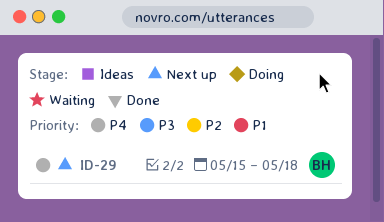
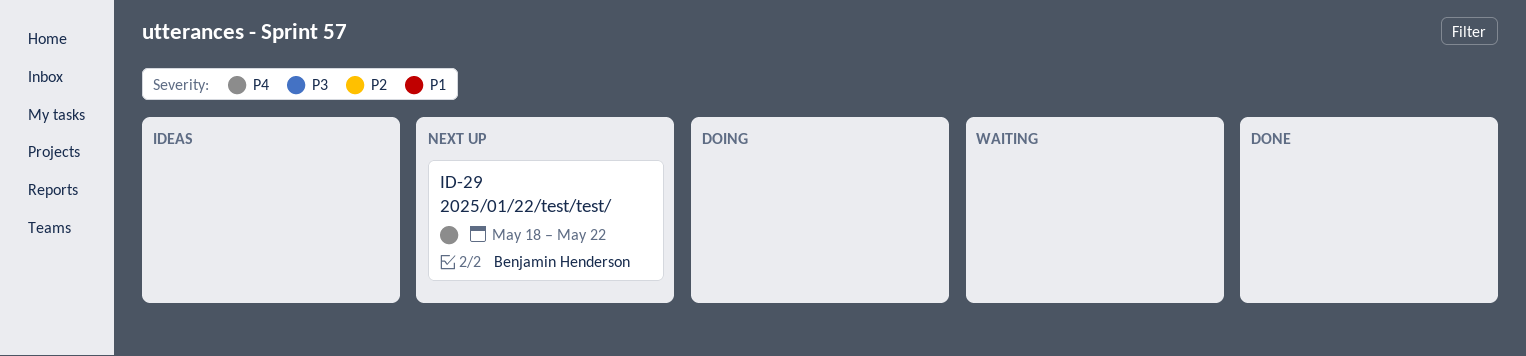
ID-29, start: May 15 -> May 18
ID-29, due: May 18 -> May 22

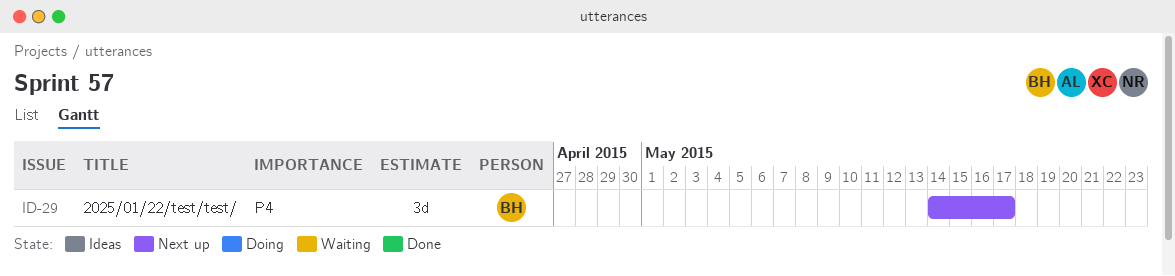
ID-29, start: May 18 -> May 14
ID-29, due: May 22 -> May 17

